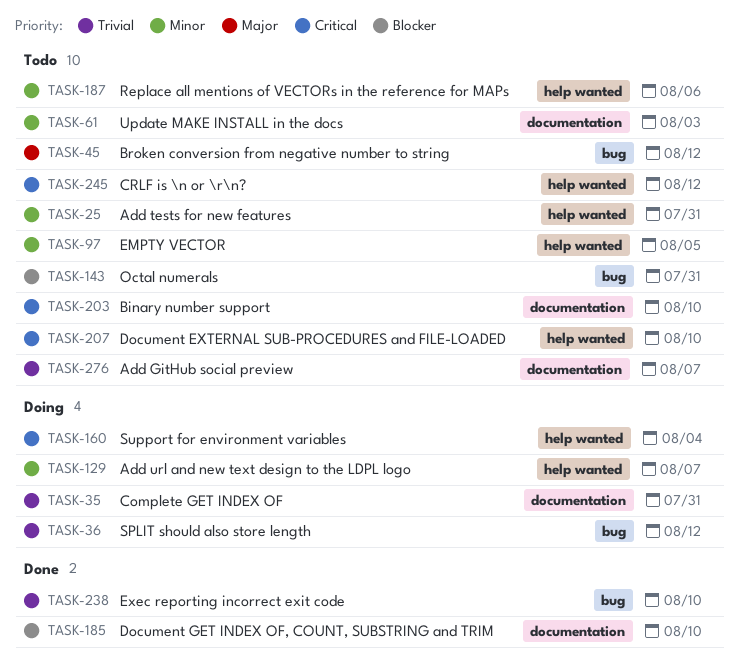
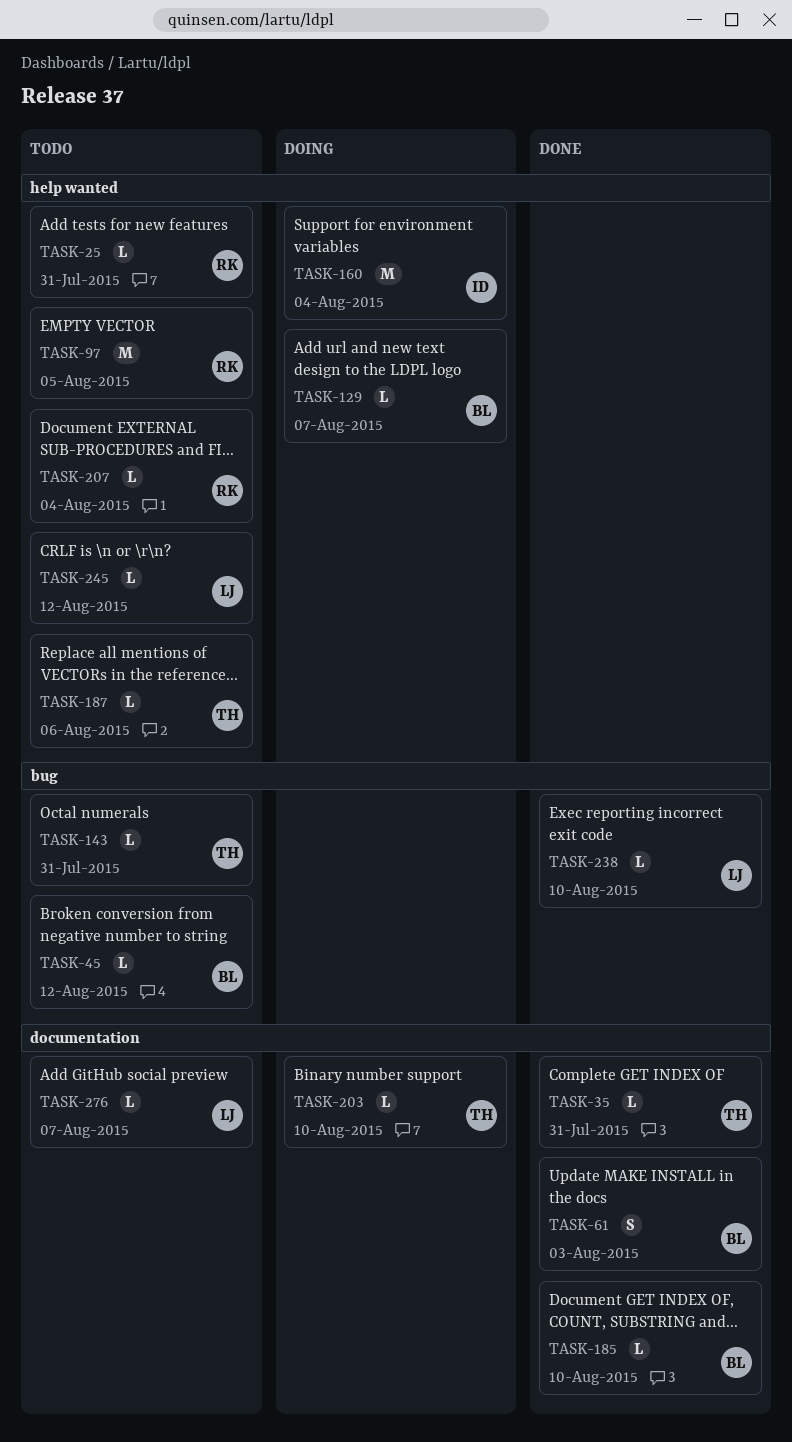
TASK-35, status: Doing -> Done
TASK-36: present -> none
TASK-61, status: Todo -> Done
TASK-203, status: Todo -> Doing
TASK-207, due: Aug 10 -> Aug 4

